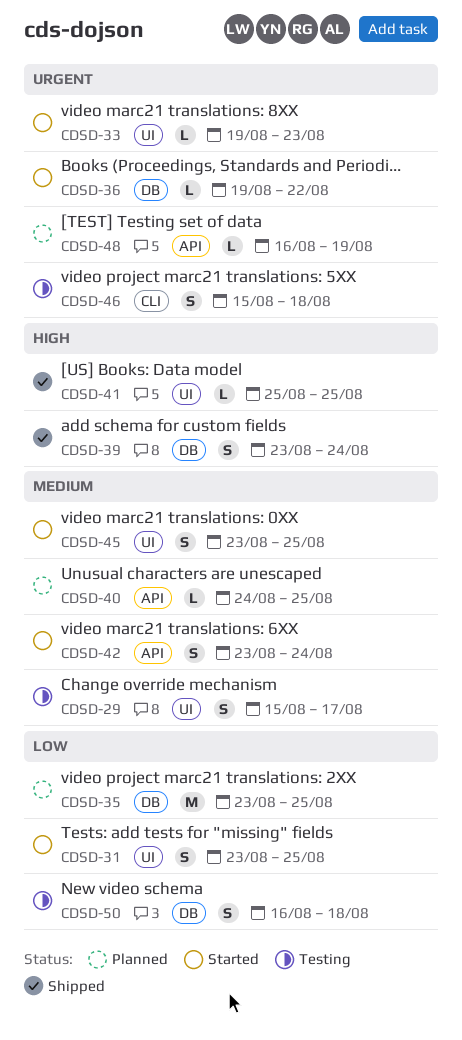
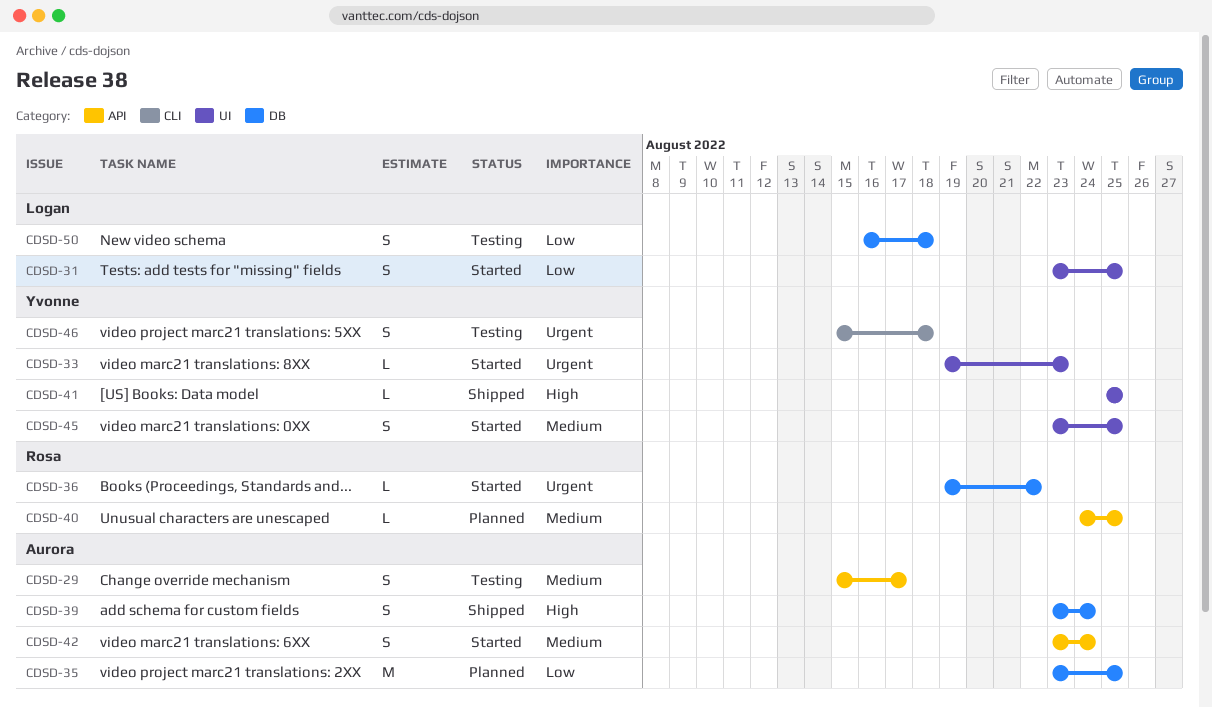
CDSD-29, label: UI -> API
CDSD-48: present -> none

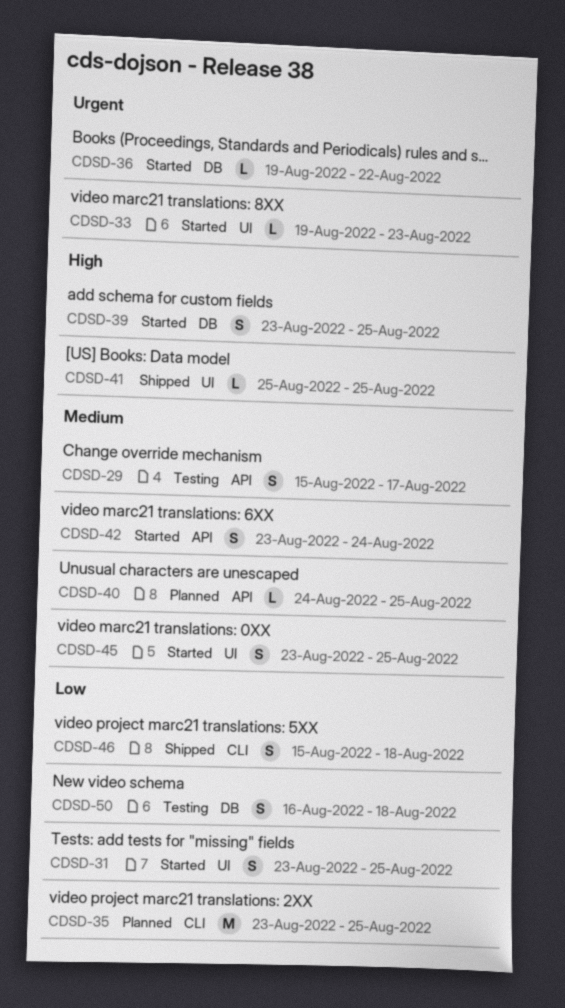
CDSD-35, label: DB -> CLI
CDSD-39, status: Shipped -> Started
CDSD-39, due: Aug 24 -> Aug 25
CDSD-46, status: Testing -> Shipped
CDSD-46, priority: Urgent -> Low

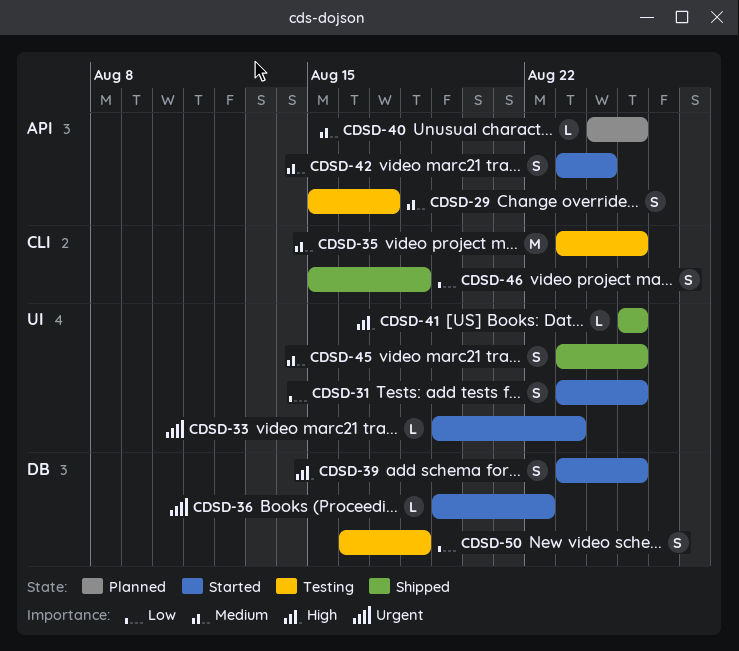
CDSD-35, status: Planned -> Testing
CDSD-35, priority: Low -> Medium
CDSD-45, status: Started -> Shipped

